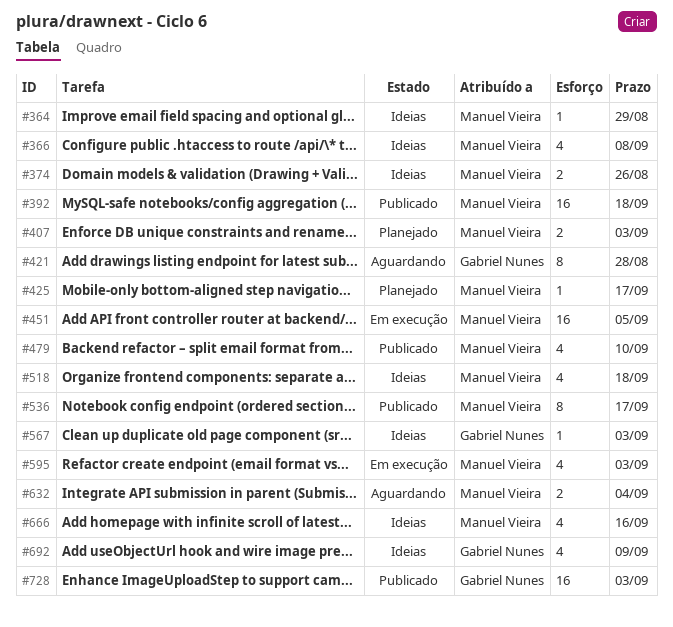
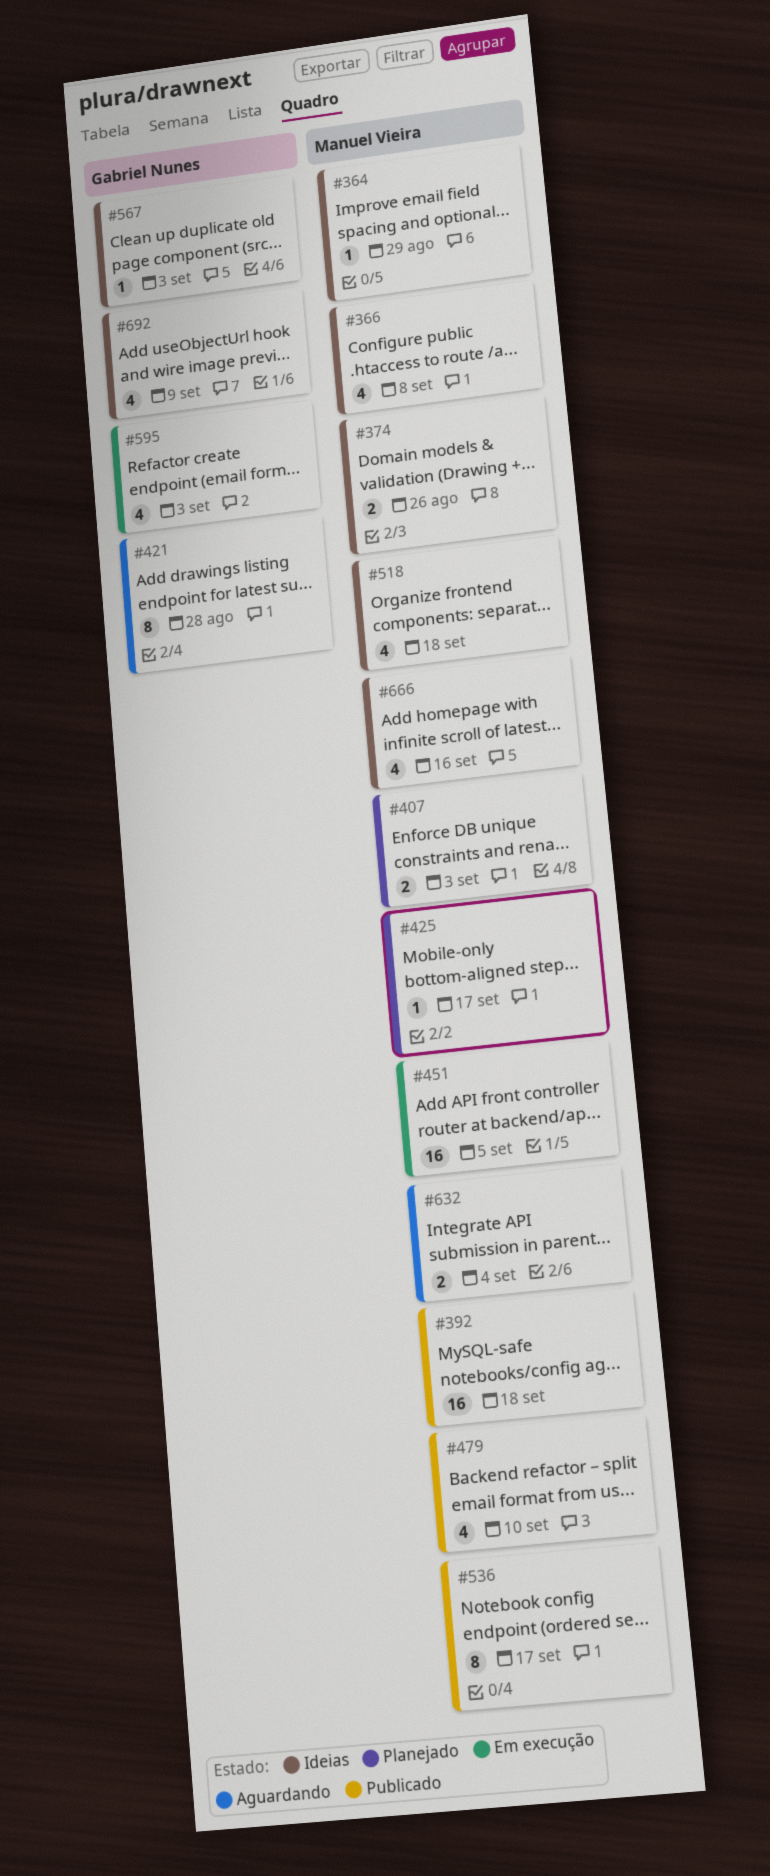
#595, owner: Manuel Vieira -> Gabriel Nunes
#728: present -> none

